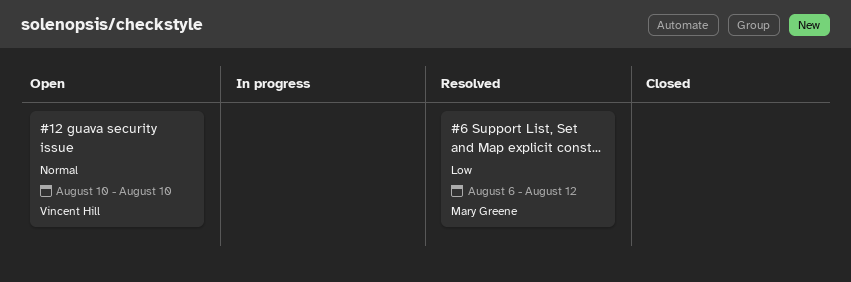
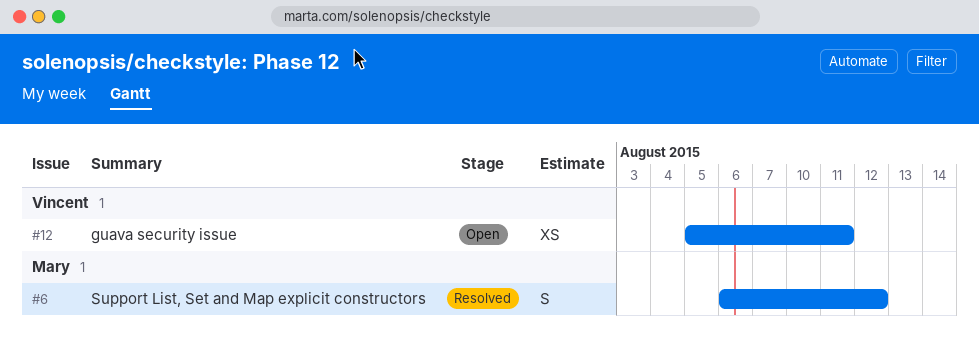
#12, start: Aug 10 -> Aug 5
#12, due: Aug 10 -> Aug 11

